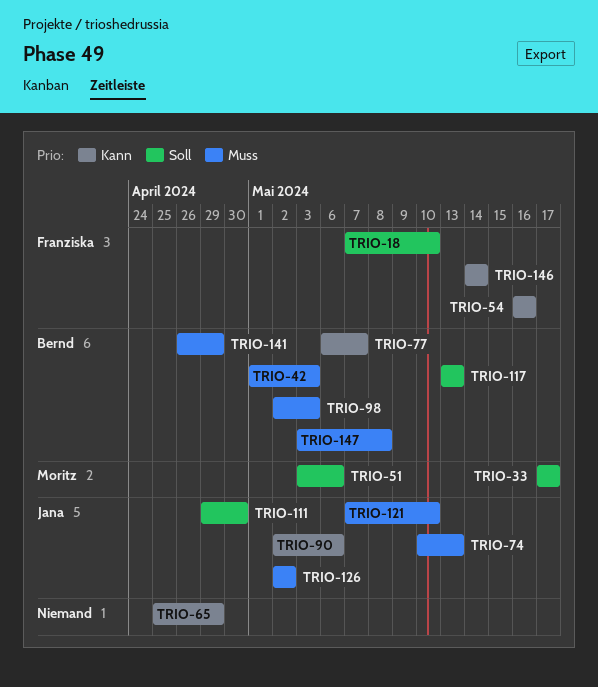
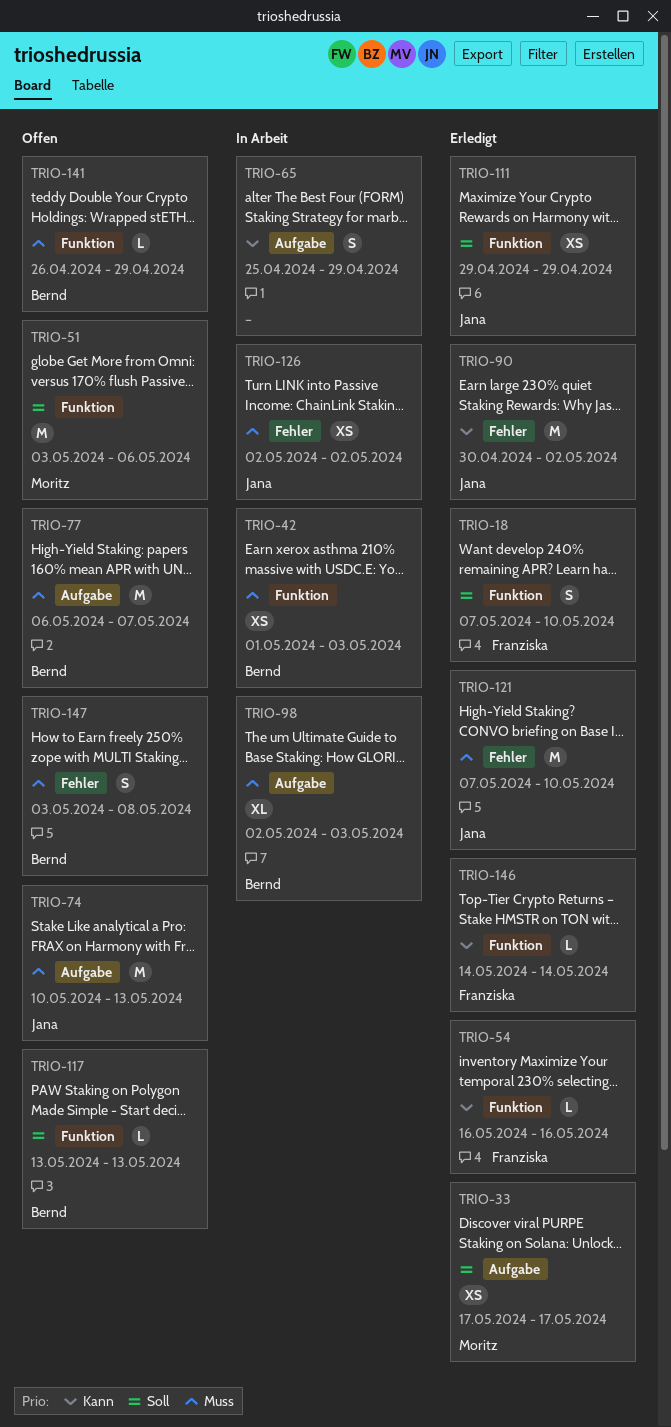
TRIO-77, priority: Kann -> Muss
TRIO-90, start: May 2 -> Apr 30
TRIO-90, due: May 6 -> May 2
TRIO-111, due: Apr 30 -> Apr 29

